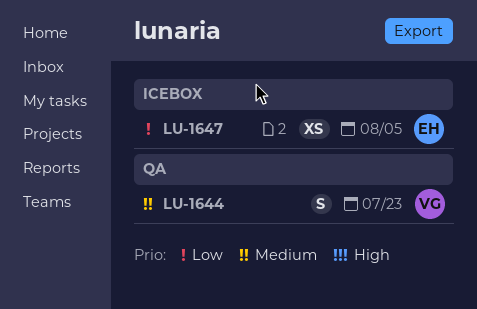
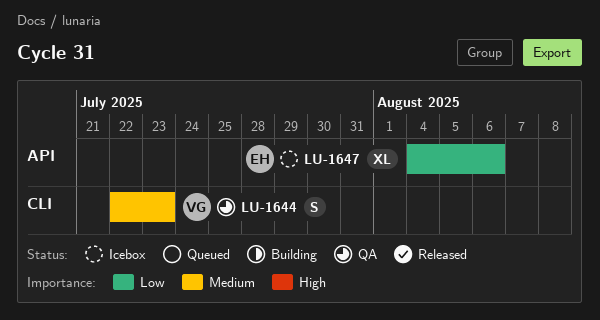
LU-1647, estimate: XS -> XL
LU-1647, due: Aug 5 -> Aug 6

